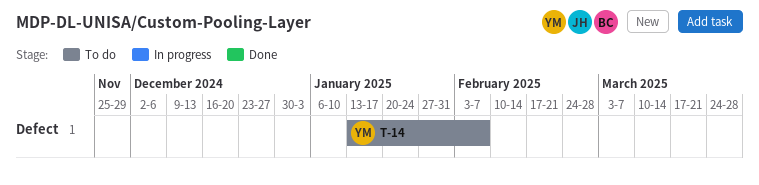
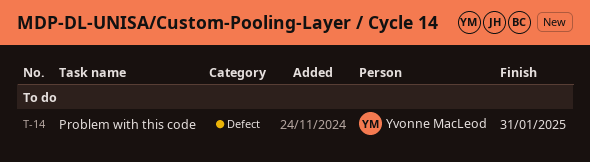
T-14, due: Feb 7 -> Jan 31

